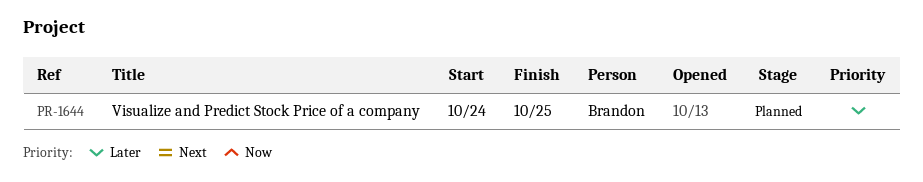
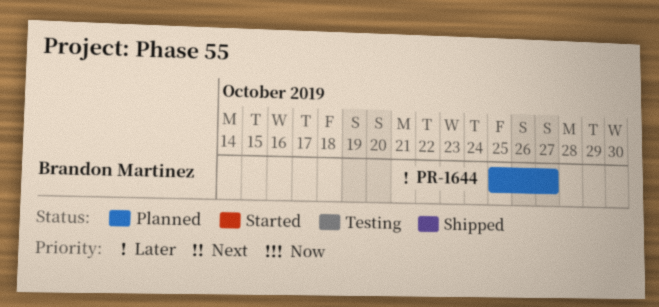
PR-1644, start: Oct 24 -> Oct 25
PR-1644, due: Oct 25 -> Oct 27

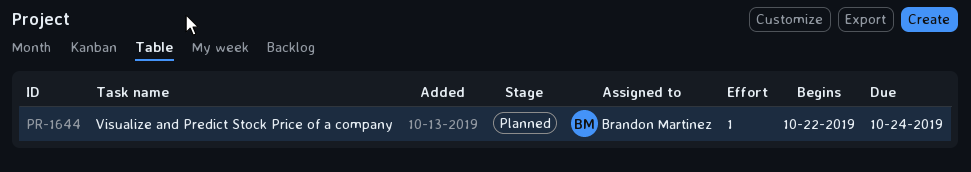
PR-1644, start: Oct 25 -> Oct 22
PR-1644, due: Oct 27 -> Oct 24

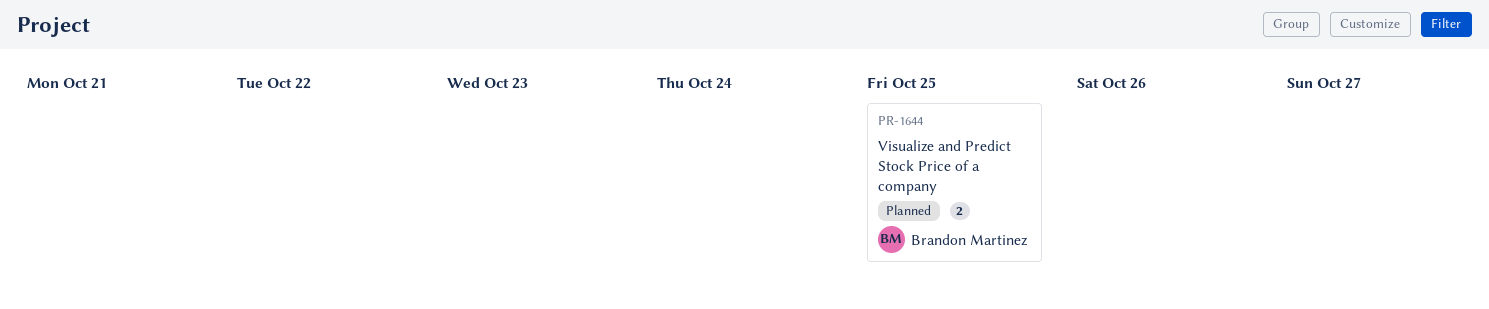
PR-1644, estimate: 1 -> 2
PR-1644, due: Oct 24 -> Oct 25

